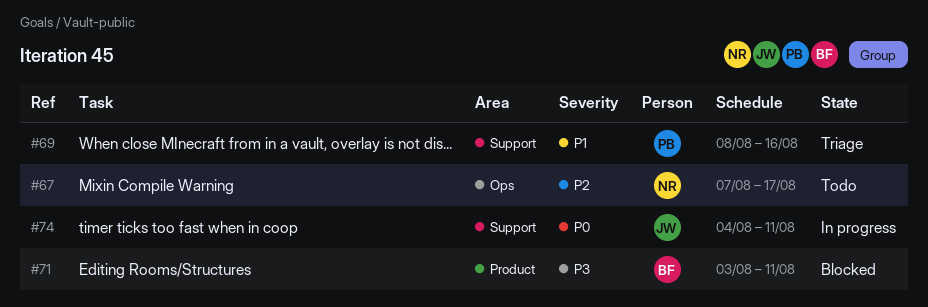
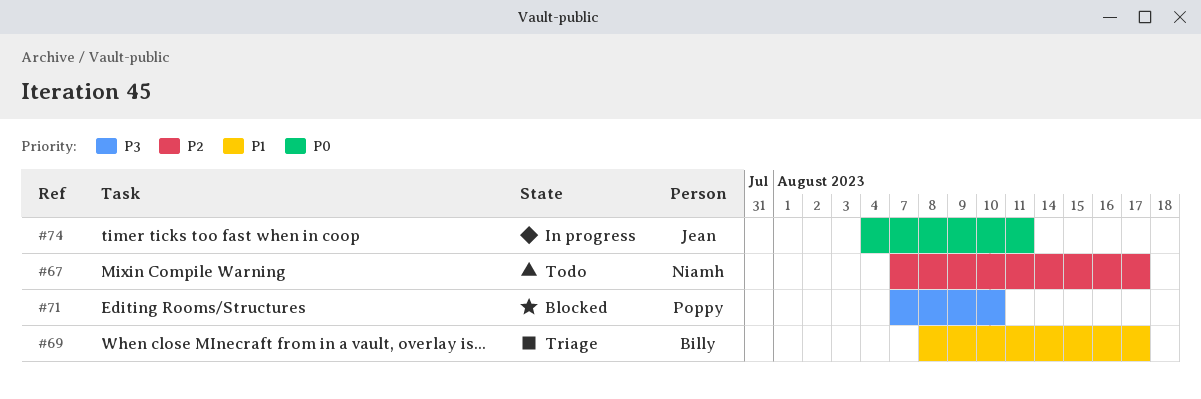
#69, owner: Poppy -> Billy
#69, due: Aug 16 -> Aug 17
#71, owner: Billy -> Poppy
#71, start: Aug 3 -> Aug 7
#71, due: Aug 11 -> Aug 10

